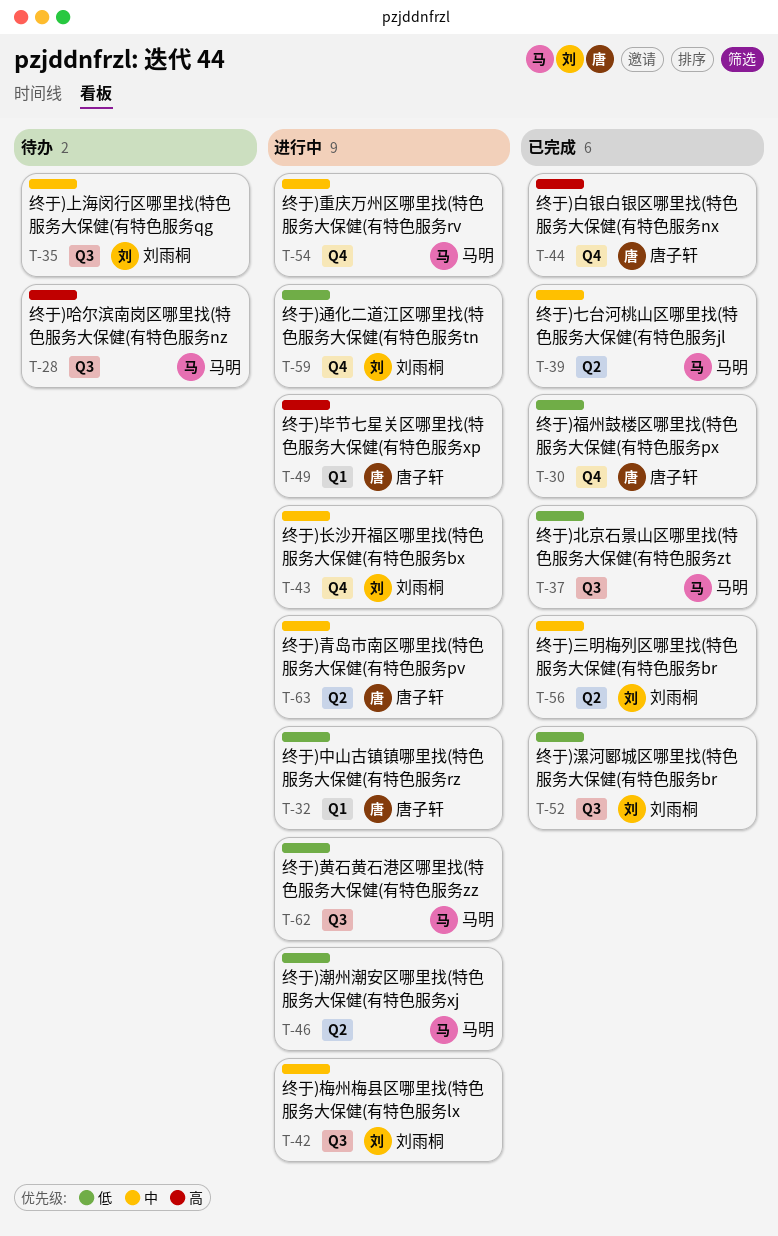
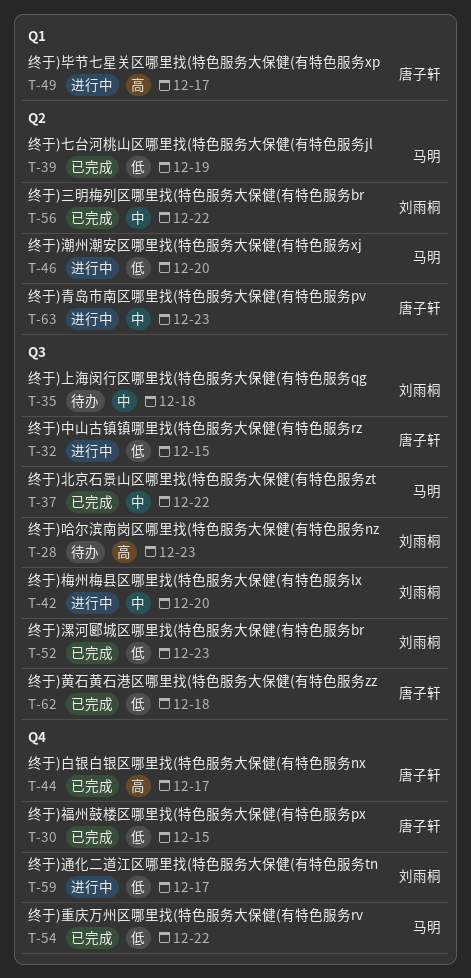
T-28, owner: 马明 -> 刘雨桐
T-32, label: Q1 -> Q3
T-37, priority: 低 -> 中
T-39, priority: 中 -> 低
T-43: present -> none
T-54, status: 进行中 -> 已完成
T-54, priority: 中 -> 低
T-62, status: 进行中 -> 已完成
T-62, owner: 马明 -> 唐子轩

